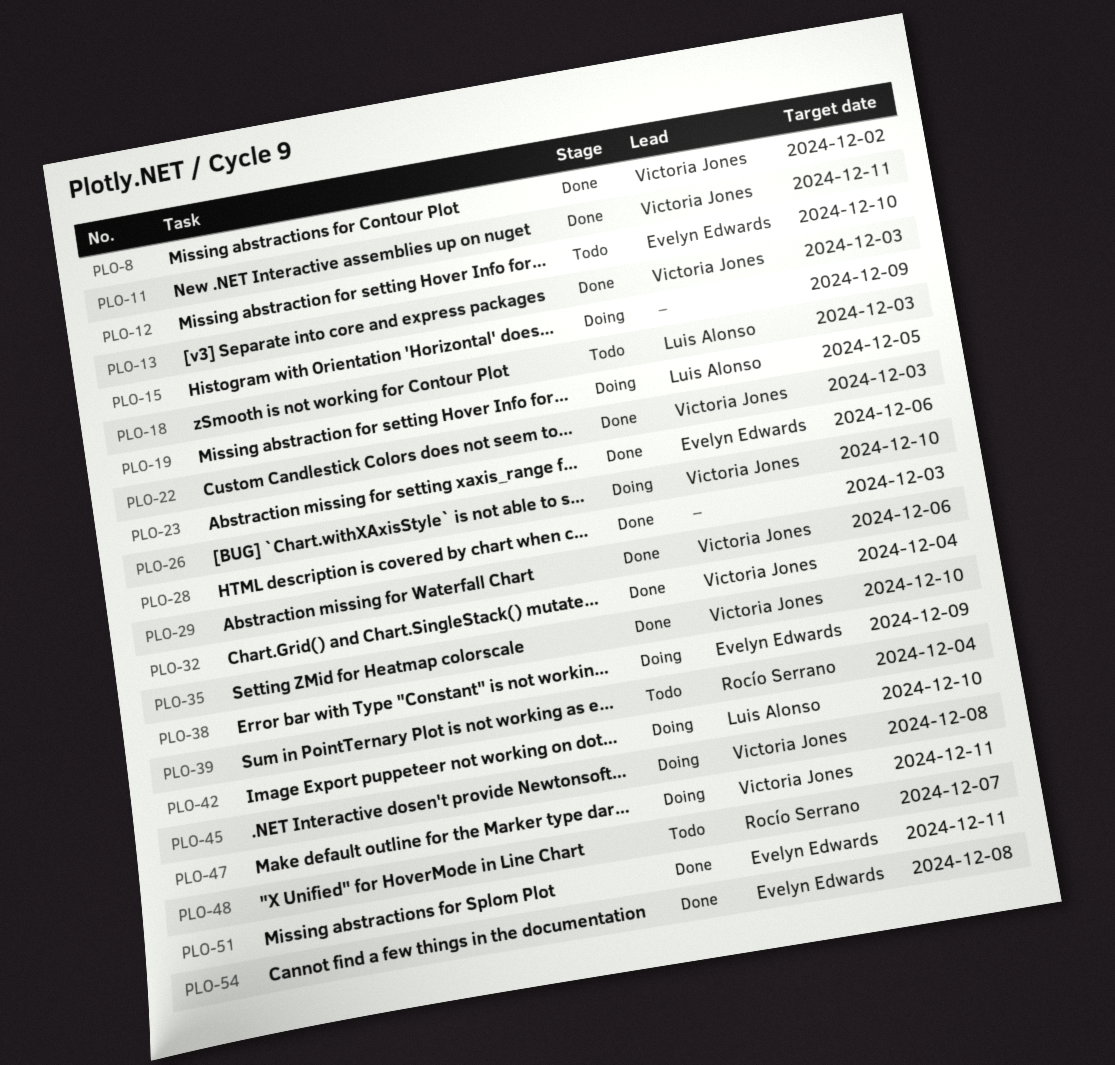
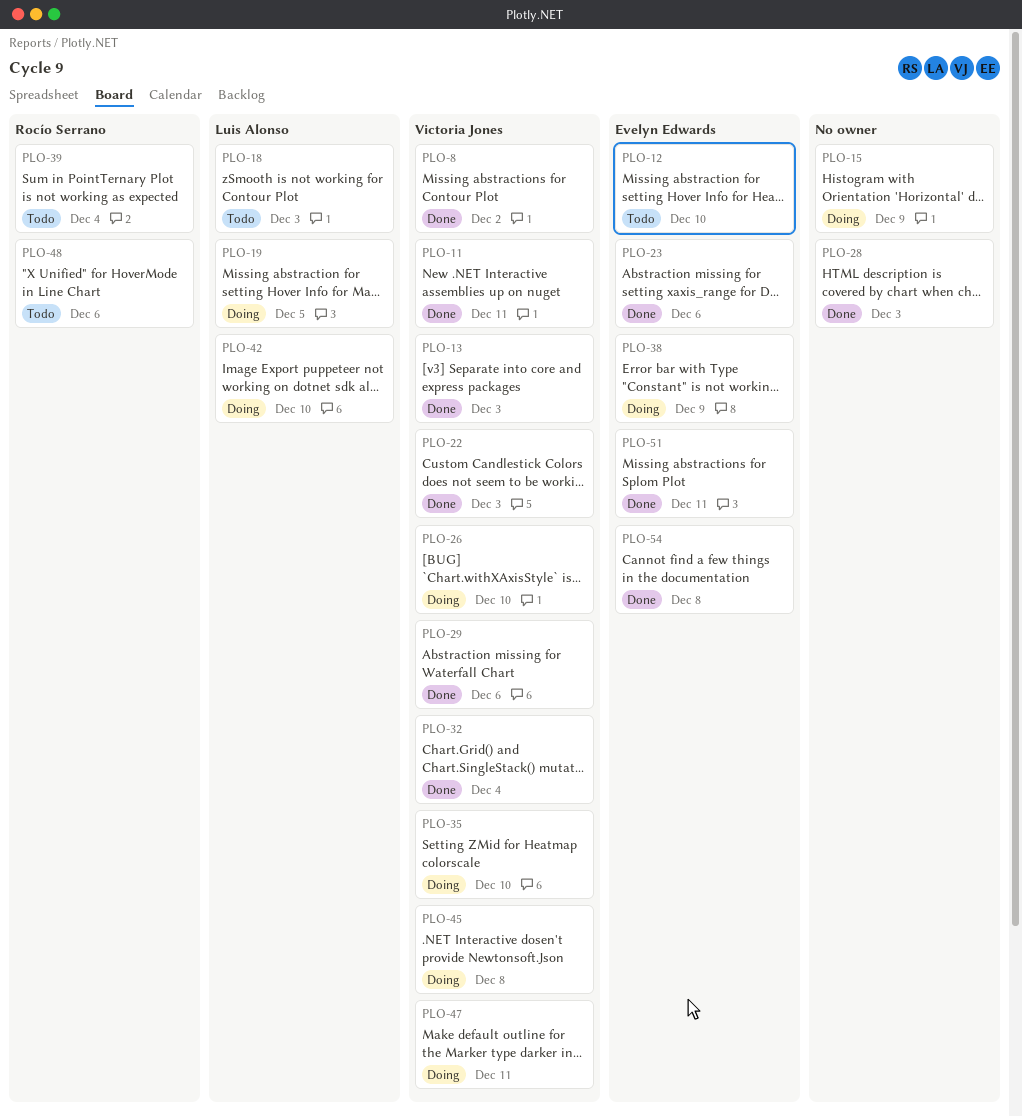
PLO-35, status: Done -> Doing
PLO-48, due: Dec 7 -> Dec 6

